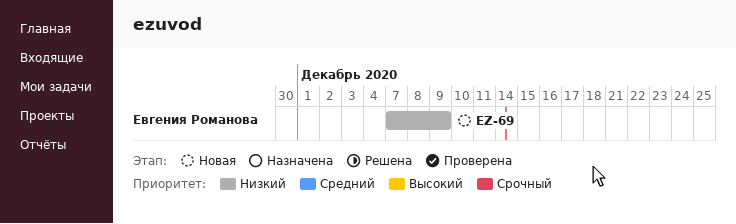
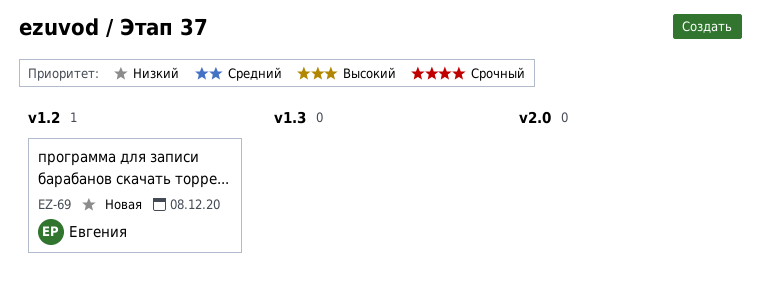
EZ-69, due: Dec 9 -> Dec 8

